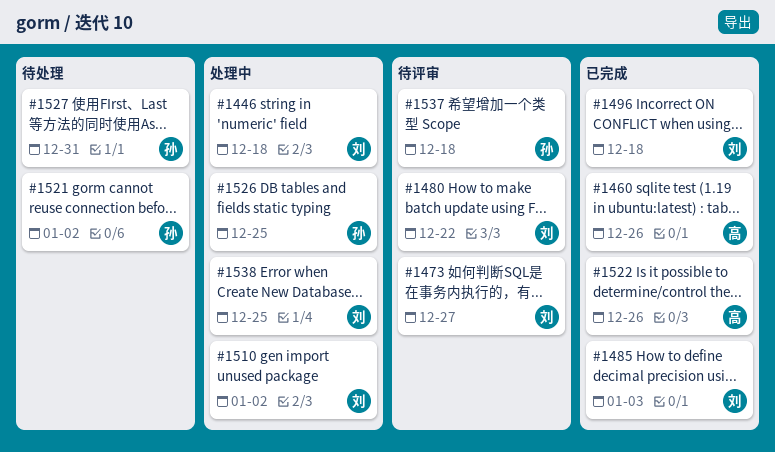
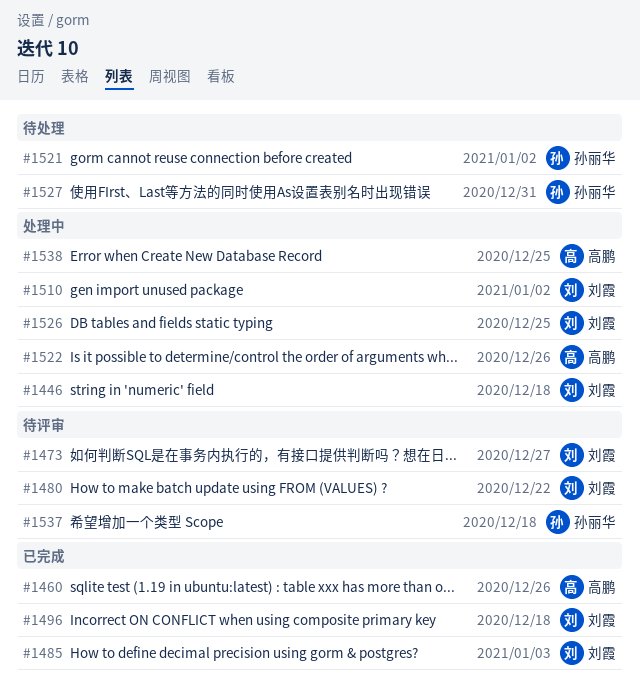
#1522, status: 已完成 -> 处理中
#1526, owner: 孙丽华 -> 刘霞
#1538, owner: 刘霞 -> 高鹏

